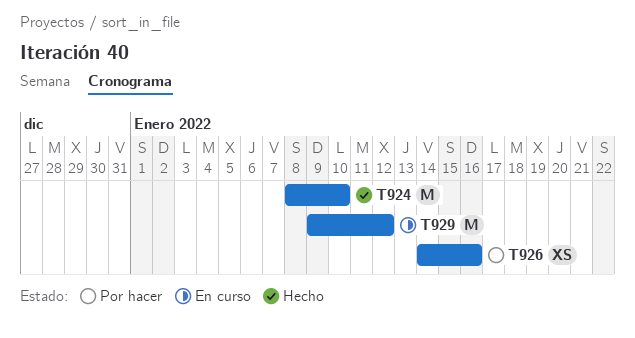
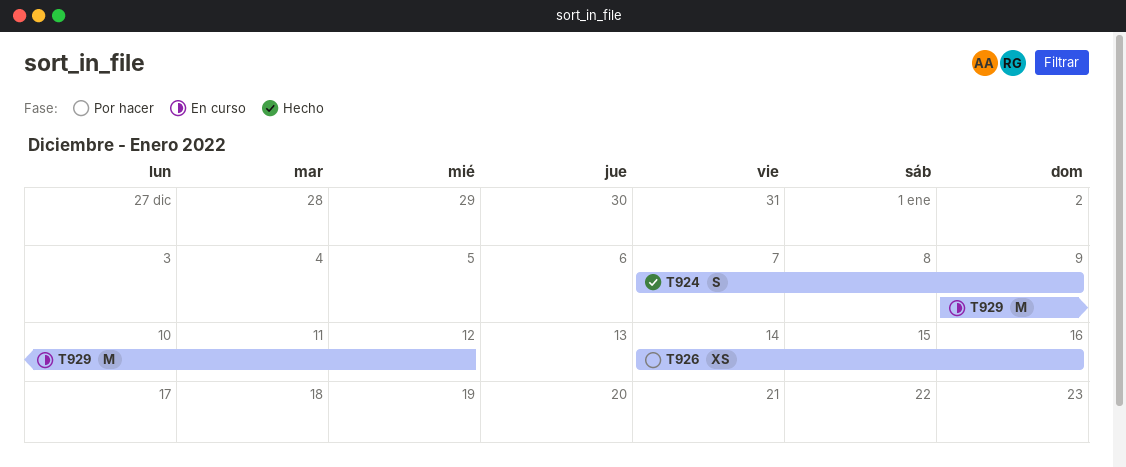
T924, estimate: M -> S
T924, start: Jan 8 -> Jan 7
T924, due: Jan 10 -> Jan 9

